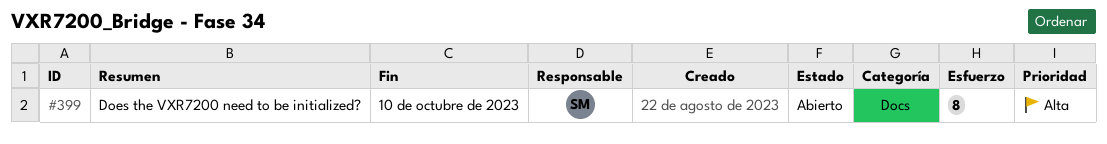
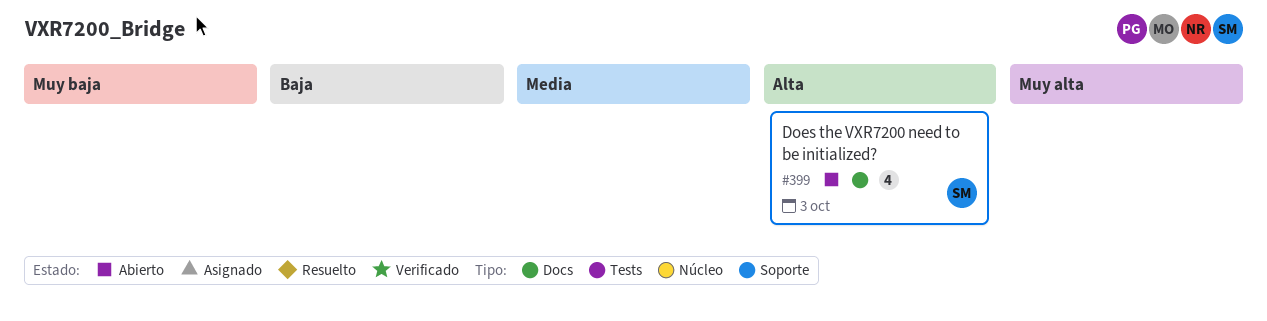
#399, estimate: 8 -> 4
#399, due: Oct 10 -> Oct 3

